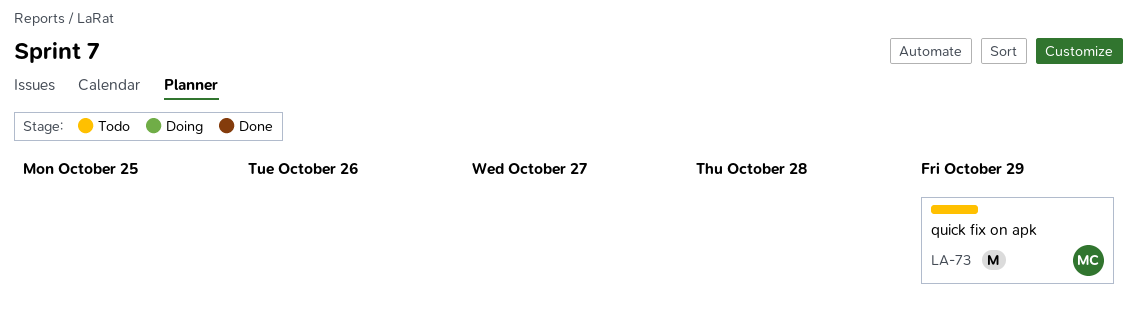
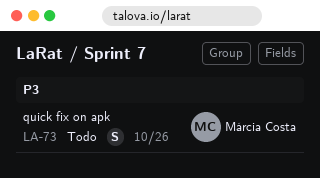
LA-73, estimate: M -> S
LA-73, due: Oct 29 -> Oct 26

